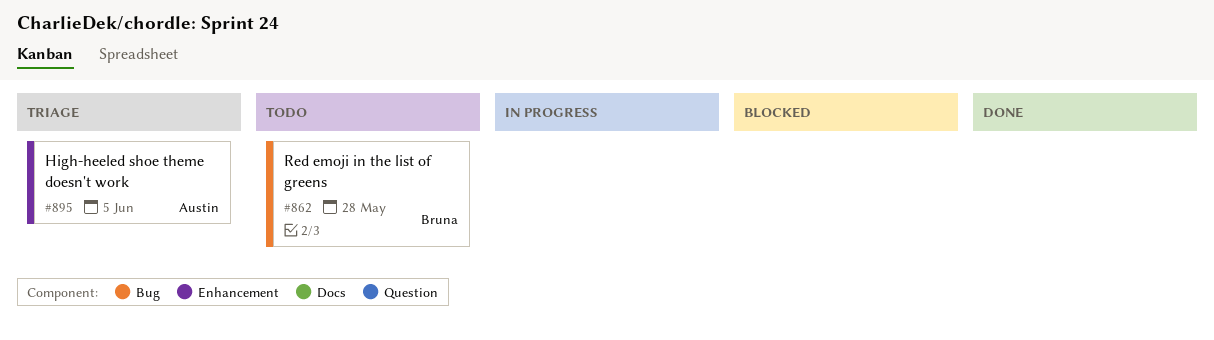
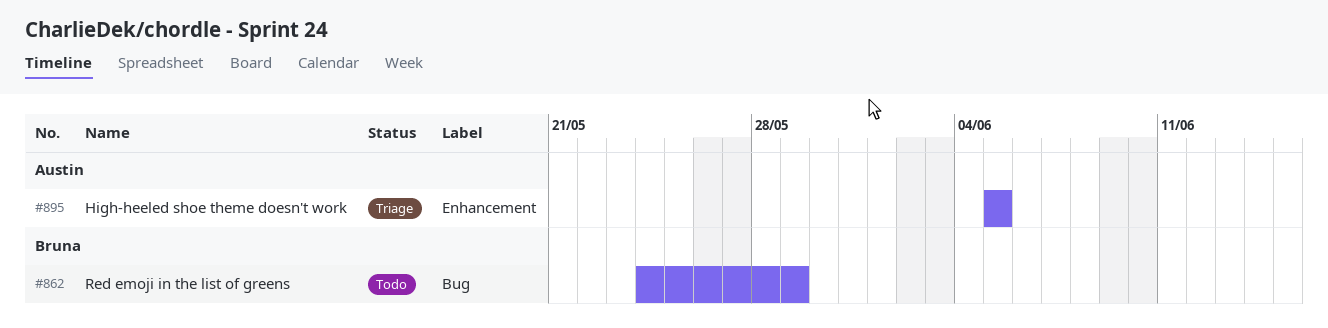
#862, due: May 28 -> May 29

